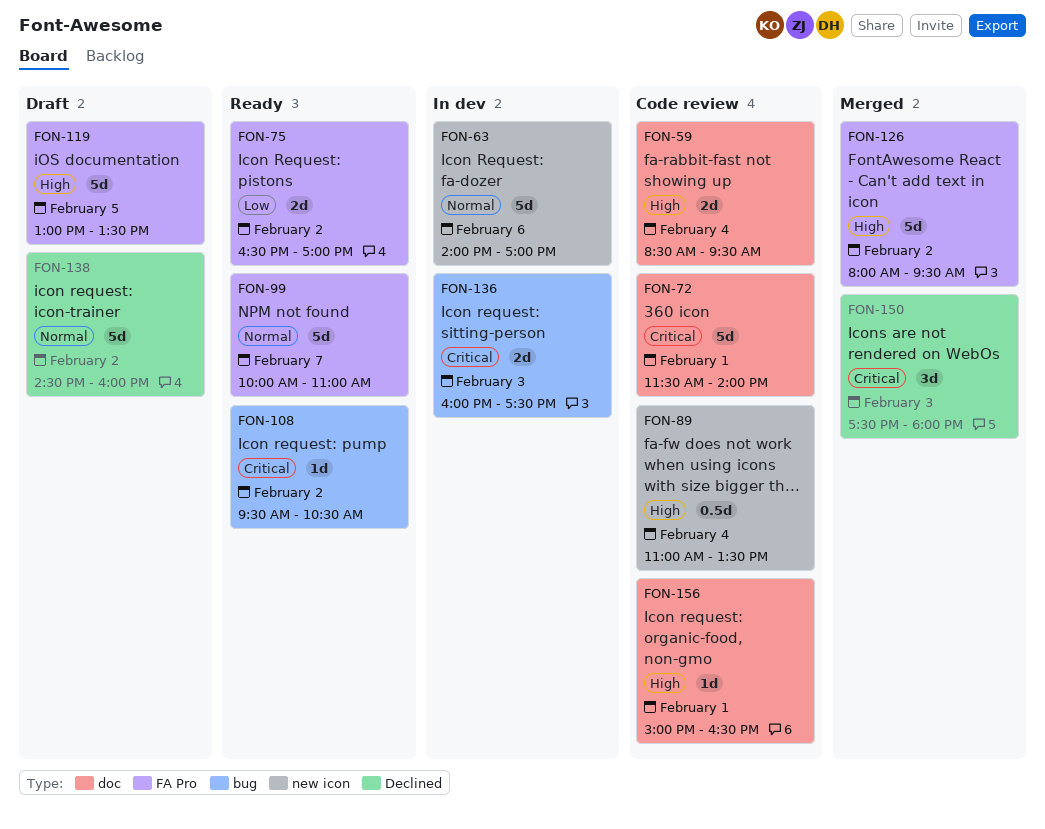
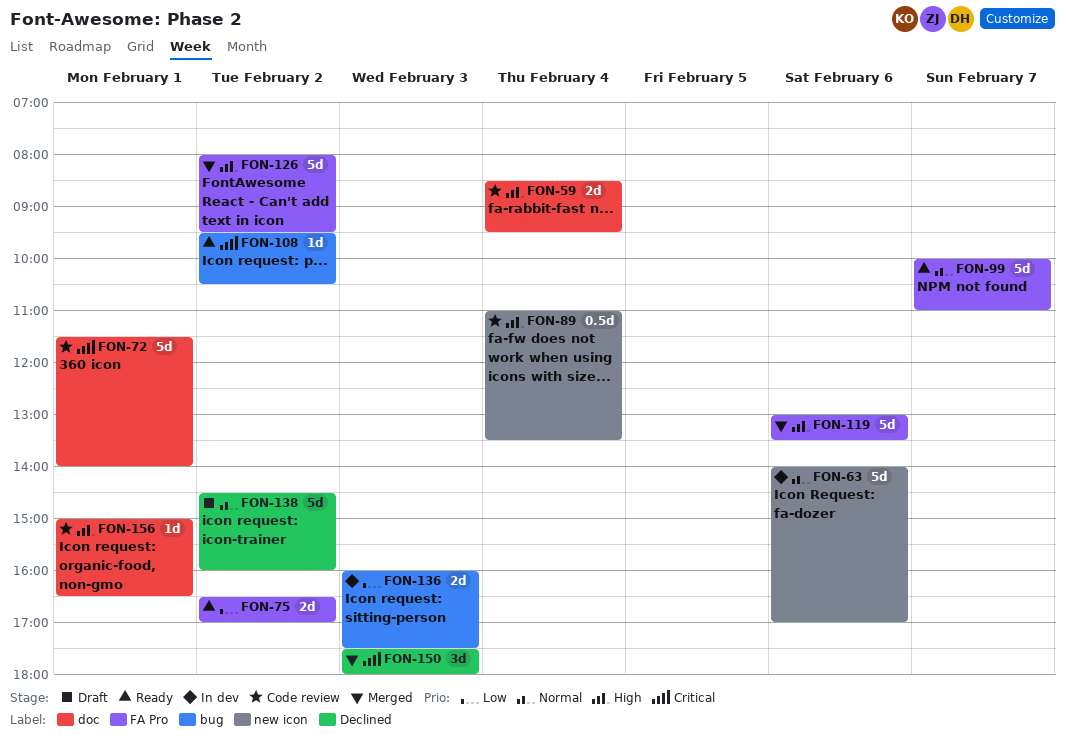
FON-119, status: Draft -> Merged
FON-119, day: Feb 5 -> Feb 6
FON-136, priority: Critical -> Low

